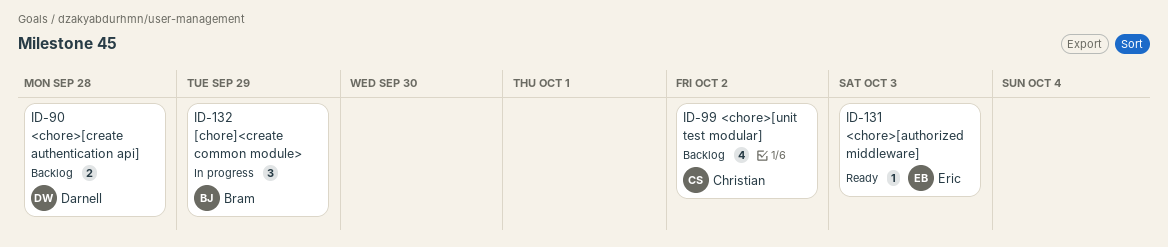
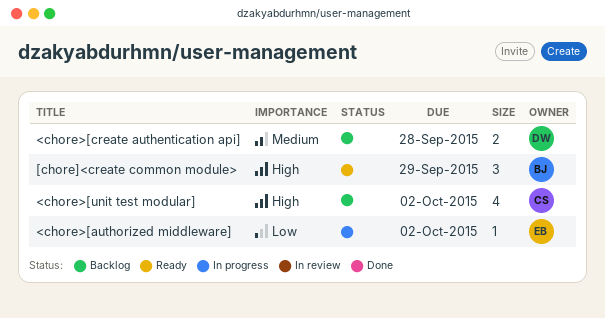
<chore>[authorized middleware], status: Ready -> In progress
<chore>[authorized middleware], due: Oct 3 -> Oct 2
[chore]<create common module>, status: In progress -> Ready

